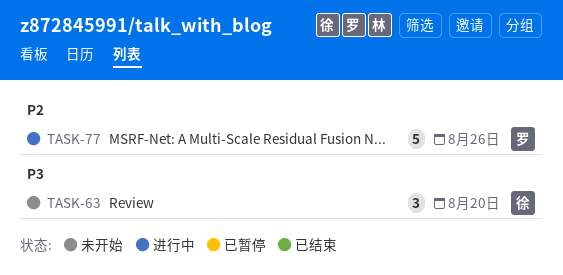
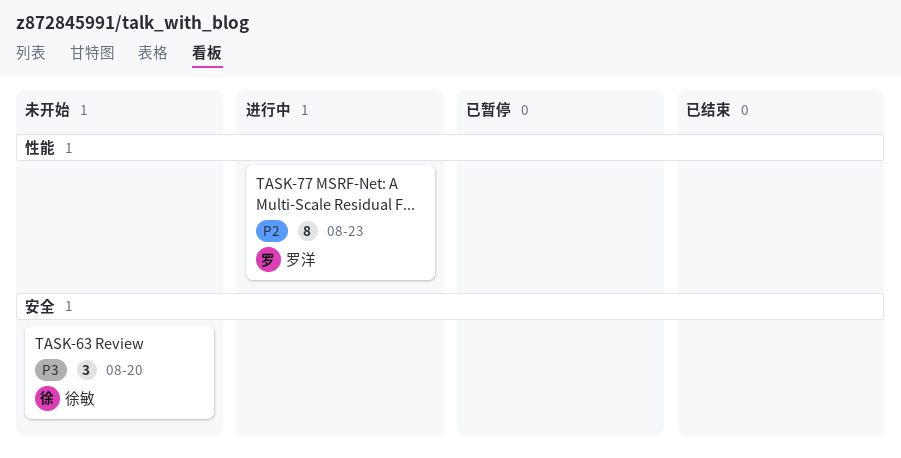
TASK-77, estimate: 5 -> 8
TASK-77, due: Aug 26 -> Aug 23

